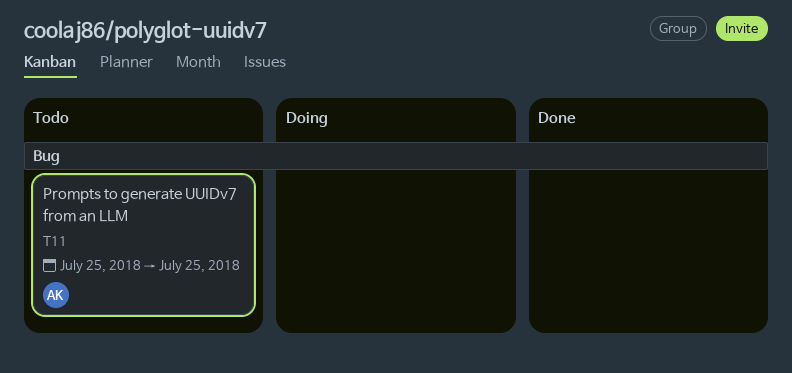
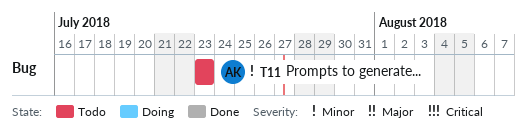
T11, start: Jul 25 -> Jul 23
T11, due: Jul 25 -> Jul 23

